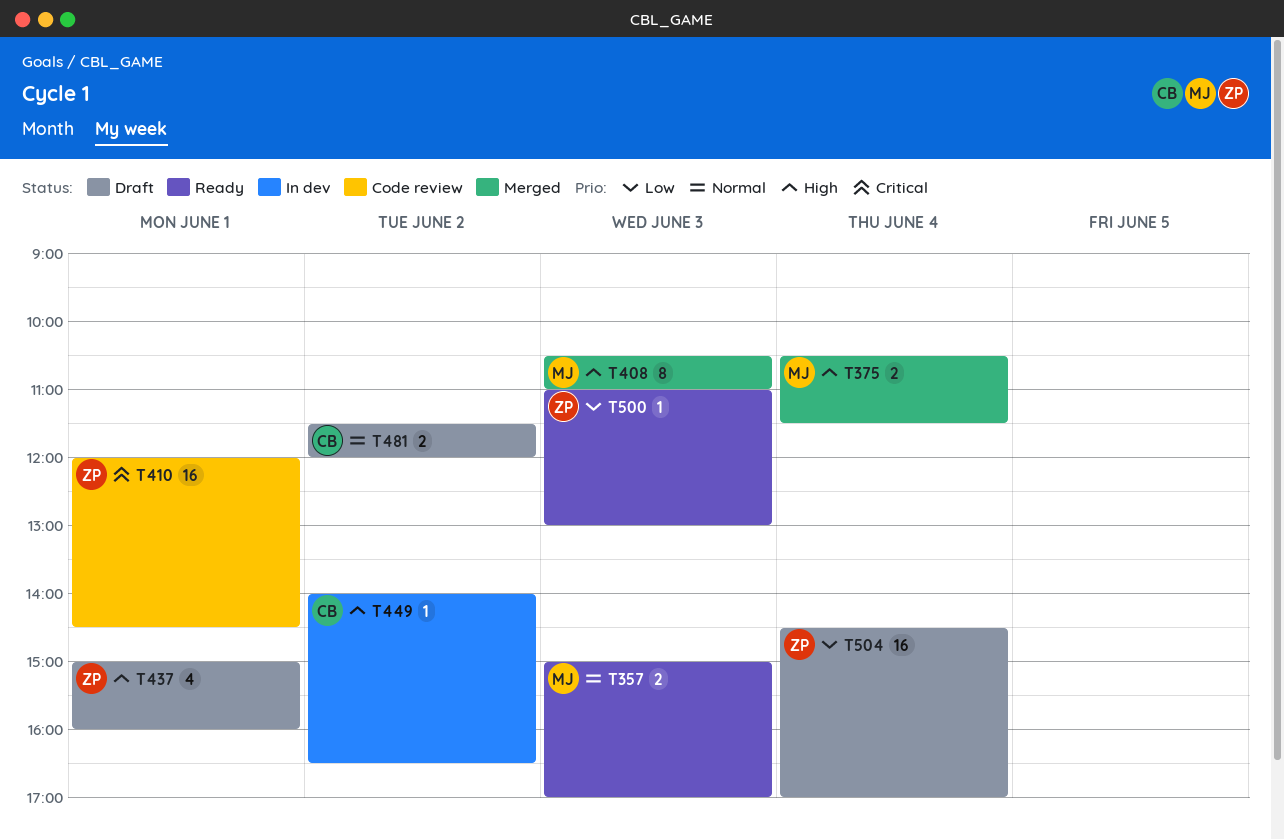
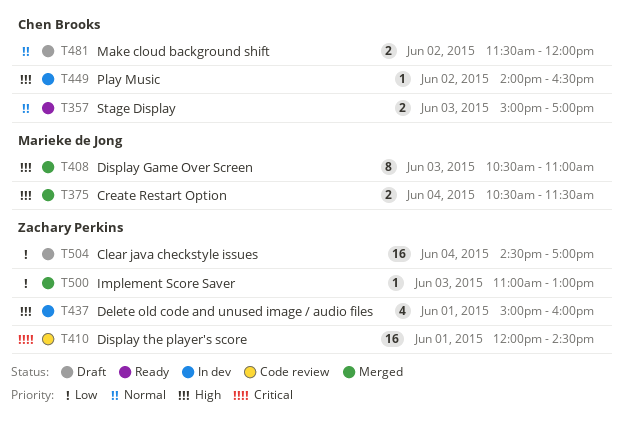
T357, owner: Marieke de Jong -> Chen Brooks
T437, status: Draft -> In dev
T500, status: Ready -> Merged

